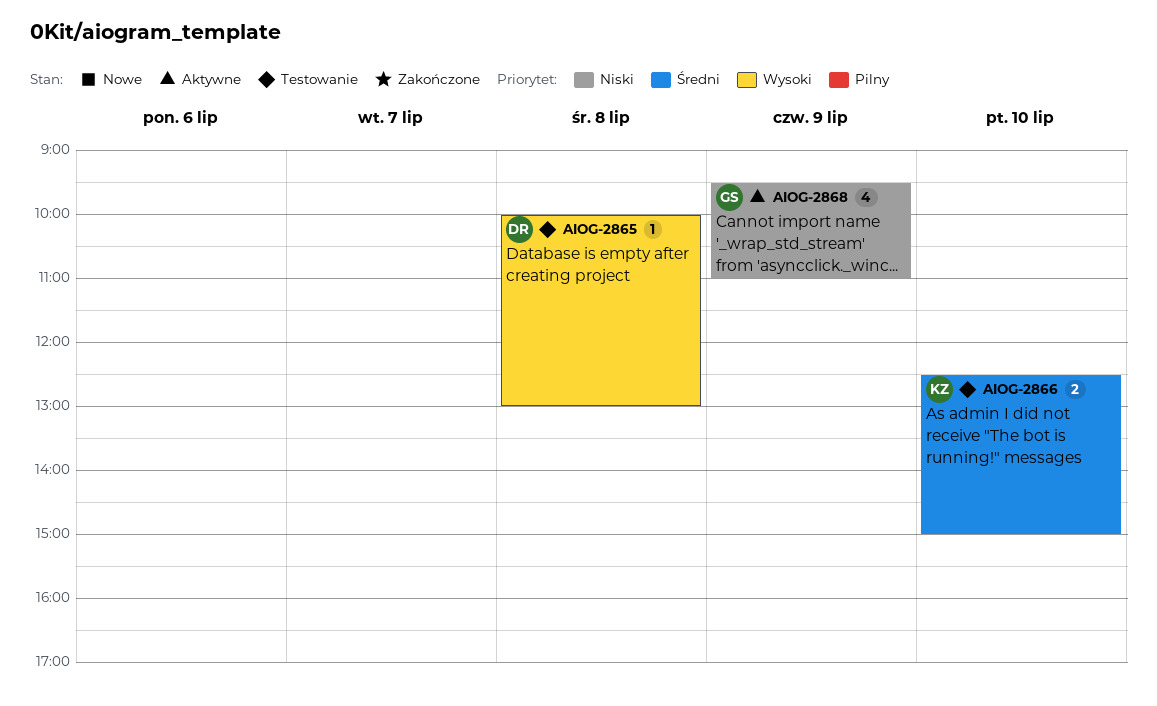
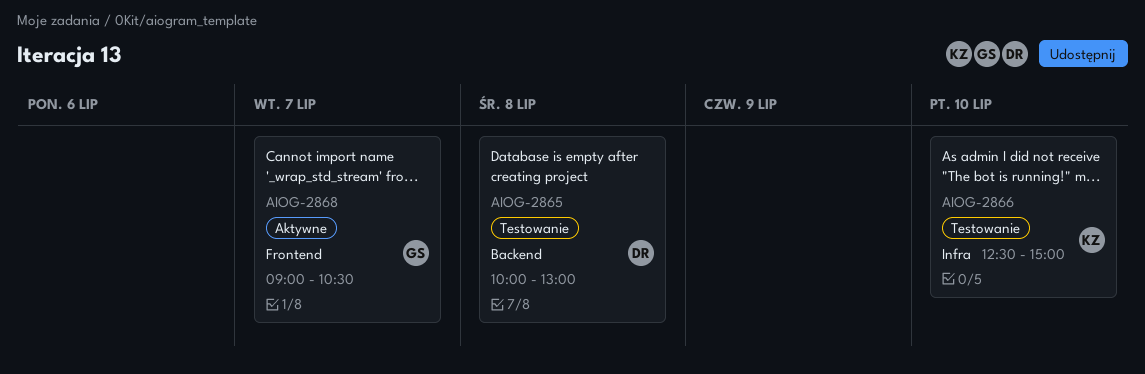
AIOG-2868, day: Jul 9 -> Jul 7
AIOG-2868, begins: 09:30 -> 09:00
AIOG-2868, ends: 11:00 -> 10:30

